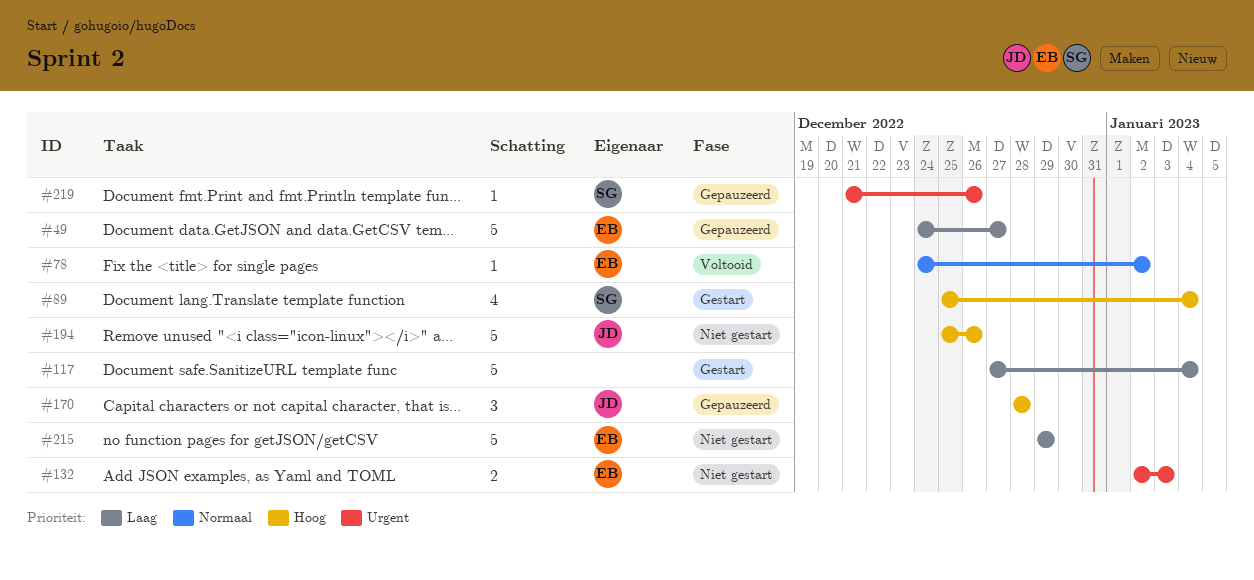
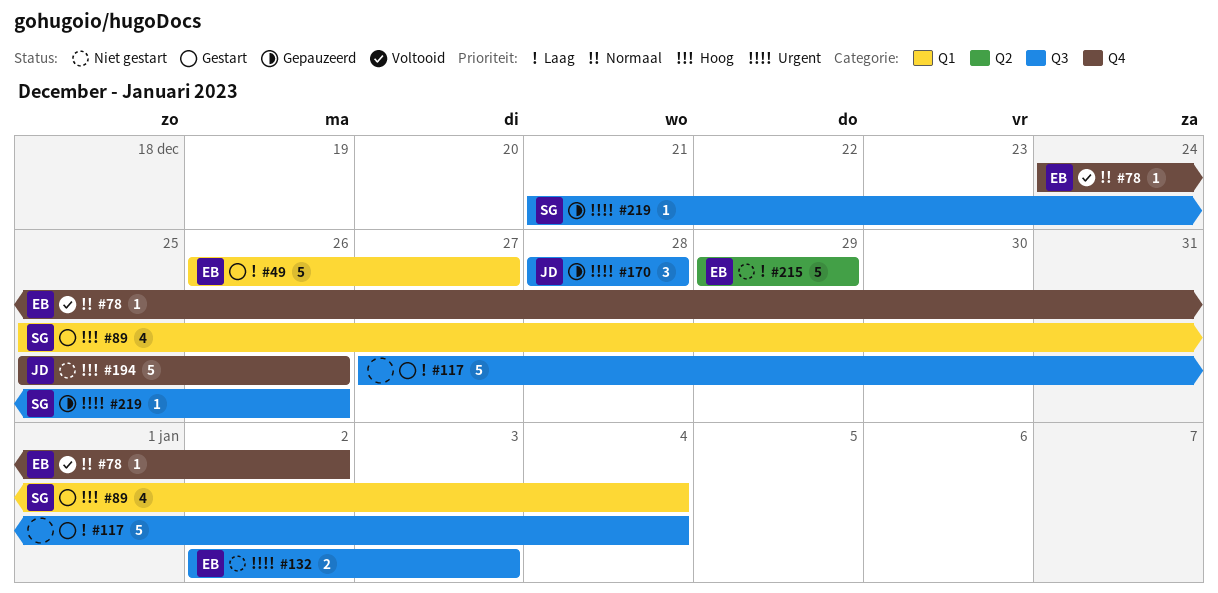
#49, status: Gepauzeerd -> Gestart
#49, start: Dec 24 -> Dec 26
#170, priority: Hoog -> Urgent

